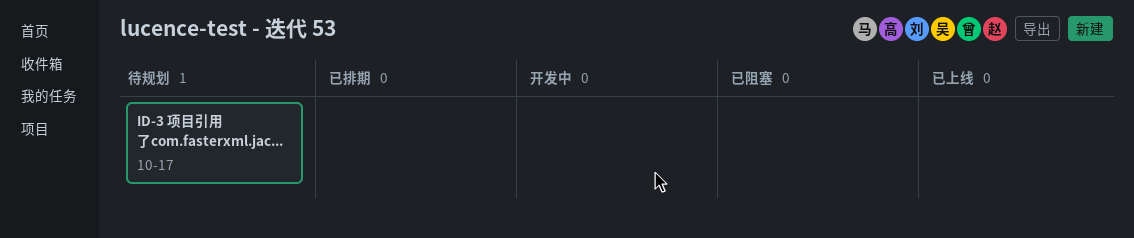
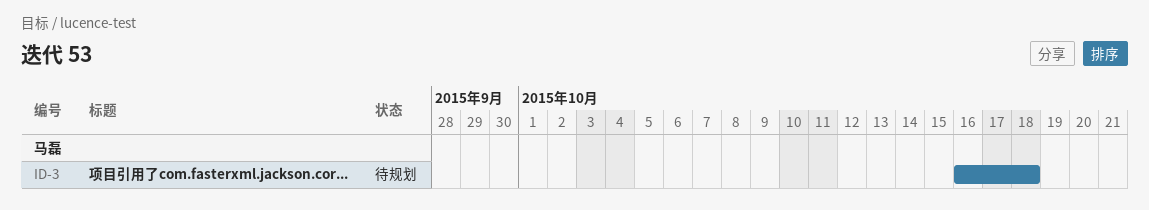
ID-3, due: Oct 17 -> Oct 18

